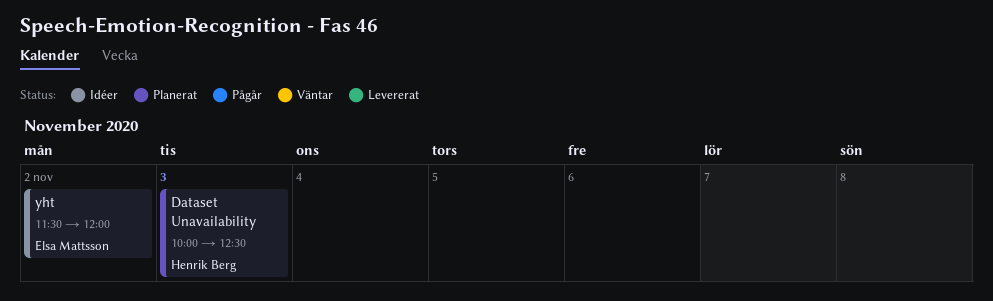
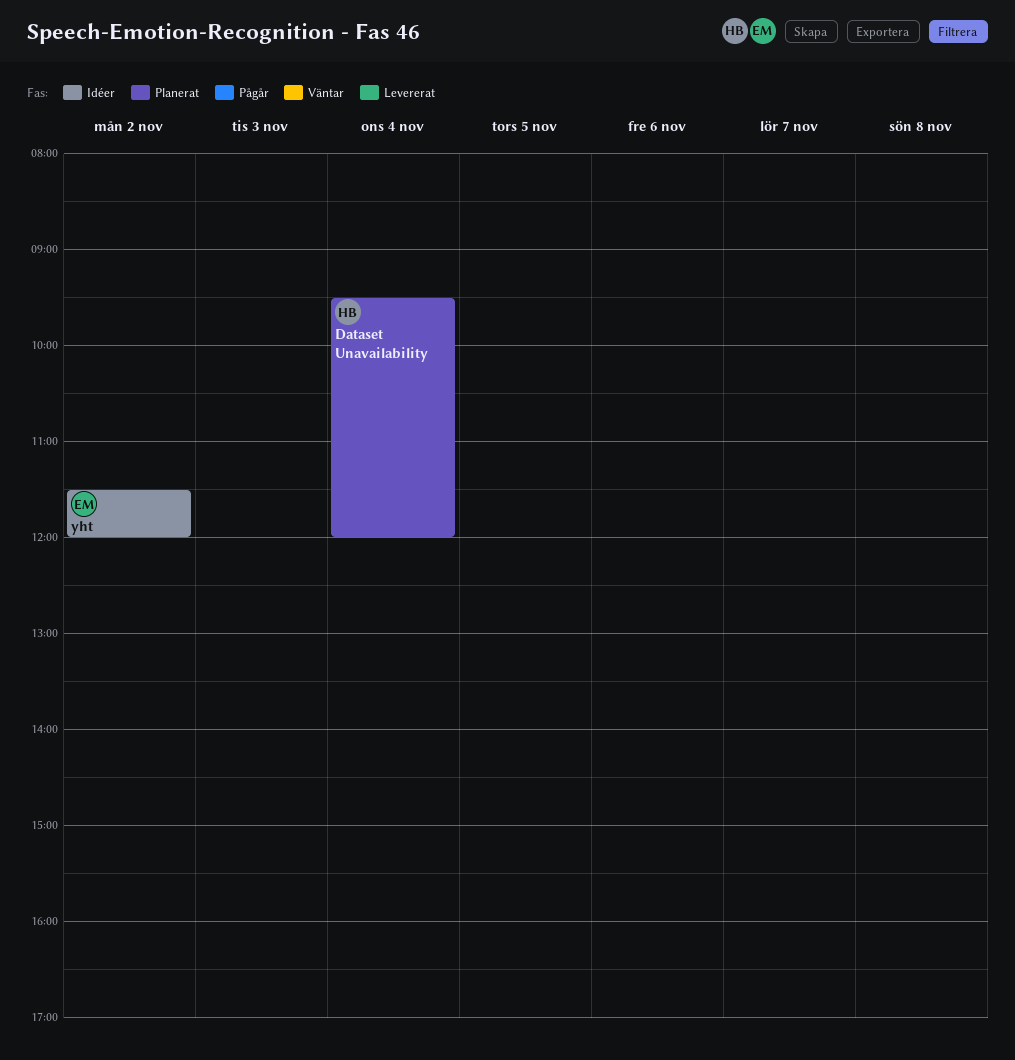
Dataset Unavailability, day: Nov 3 -> Nov 4
Dataset Unavailability, begins: 10:00 -> 09:30
Dataset Unavailability, ends: 12:30 -> 12:00

